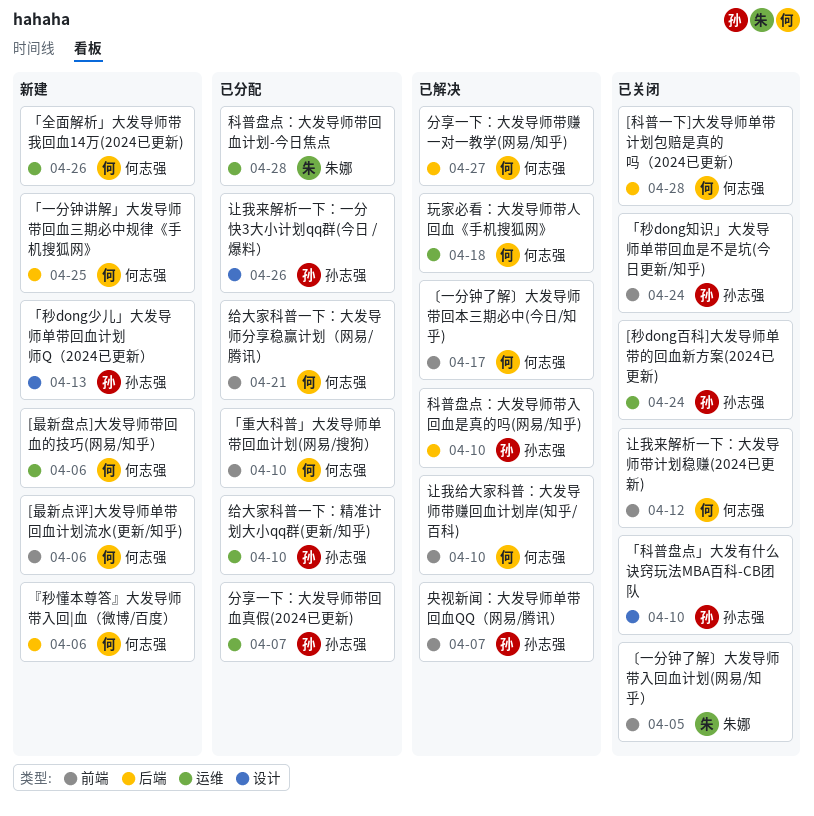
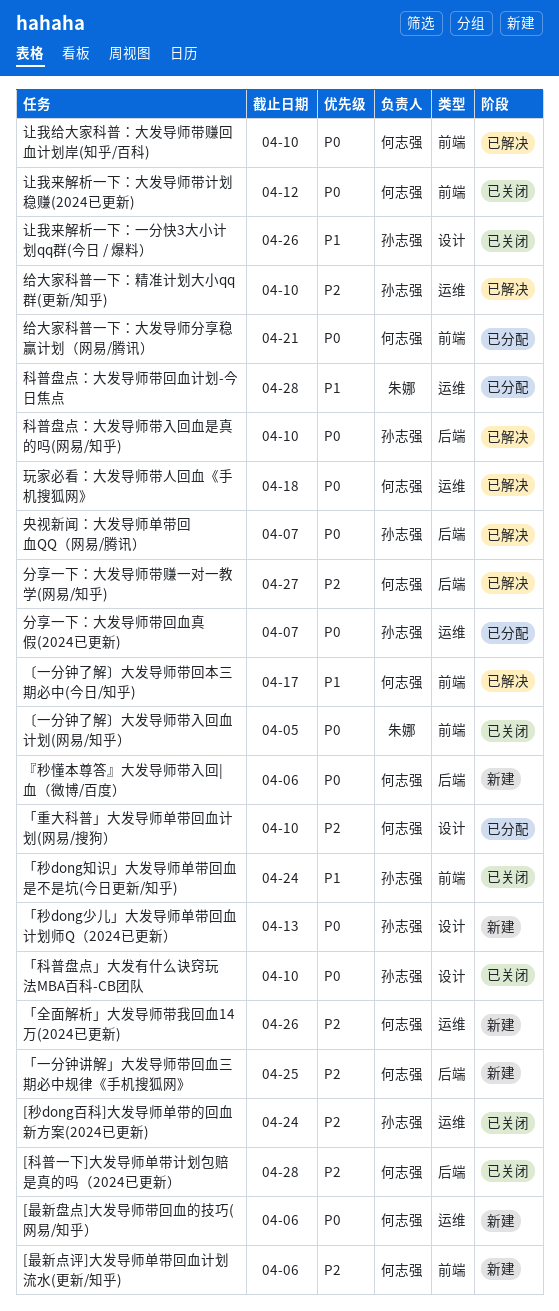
「重大科普」大发导师单带回血计划(网易/搜狗）, label: 前端 -> 设计
央视新闻：大发导师单带回血QQ（网易/腾讯）, label: 前端 -> 后端
给大家科普一下：精准计划大小qq群(更新/知乎), status: 已分配 -> 已解决
让我来解析一下：一分快3大小计划qq群(今日 / 爆料）, status: 已分配 -> 已关闭

